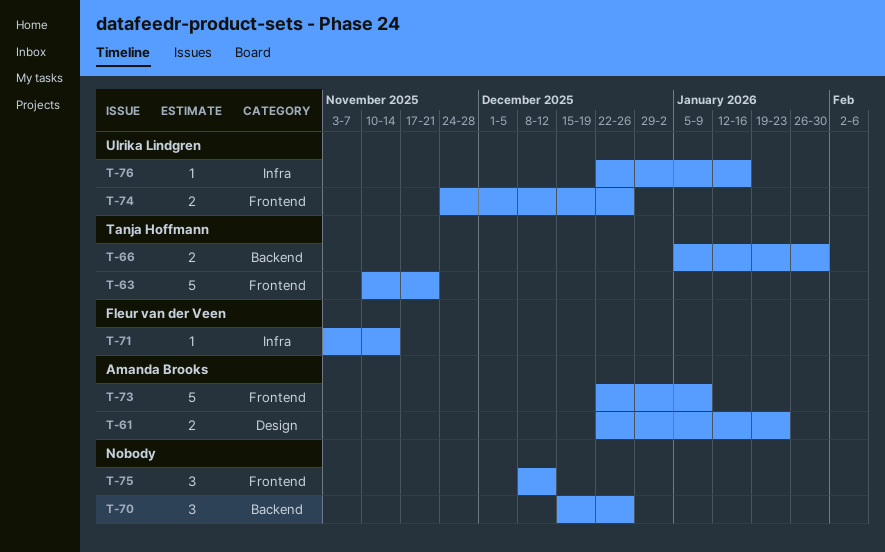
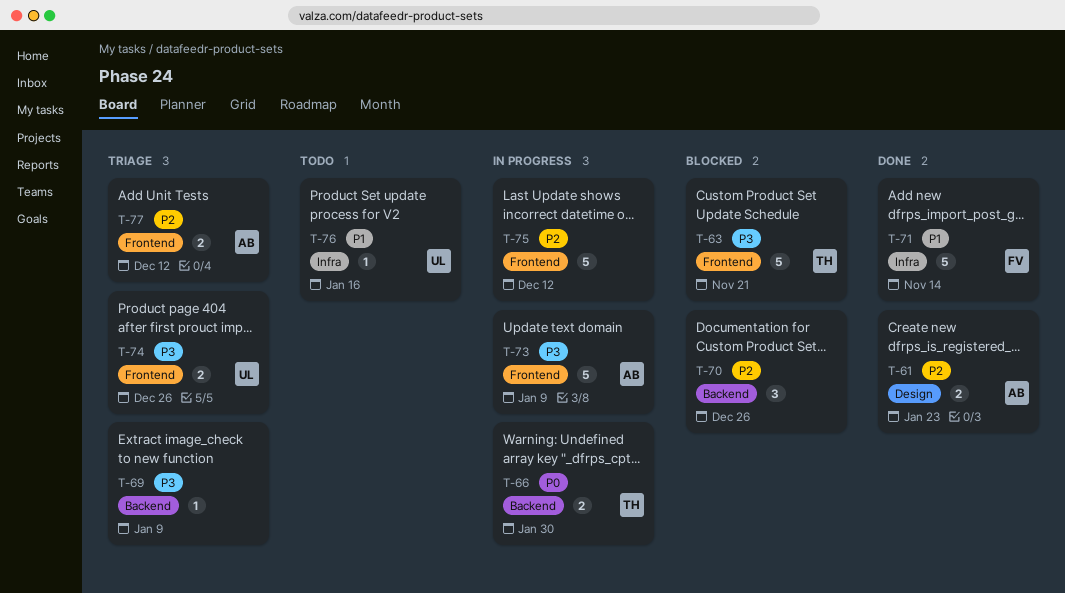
T-69: none -> present
T-71, estimate: 1 -> 5
T-75, estimate: 3 -> 5
T-77: none -> present

